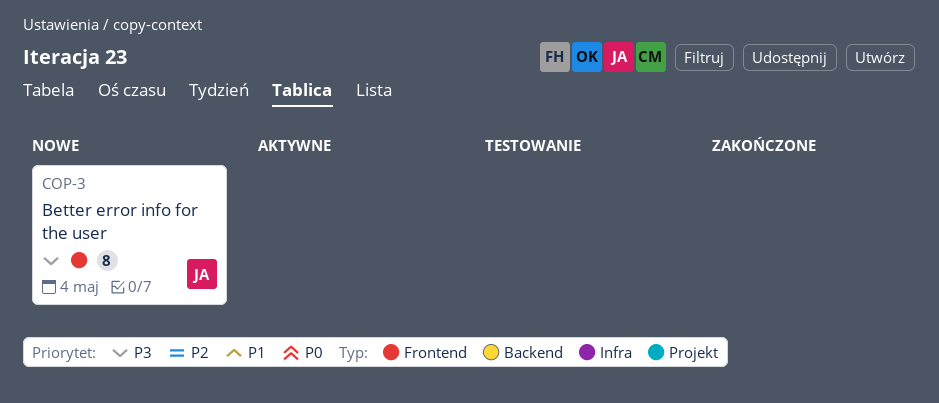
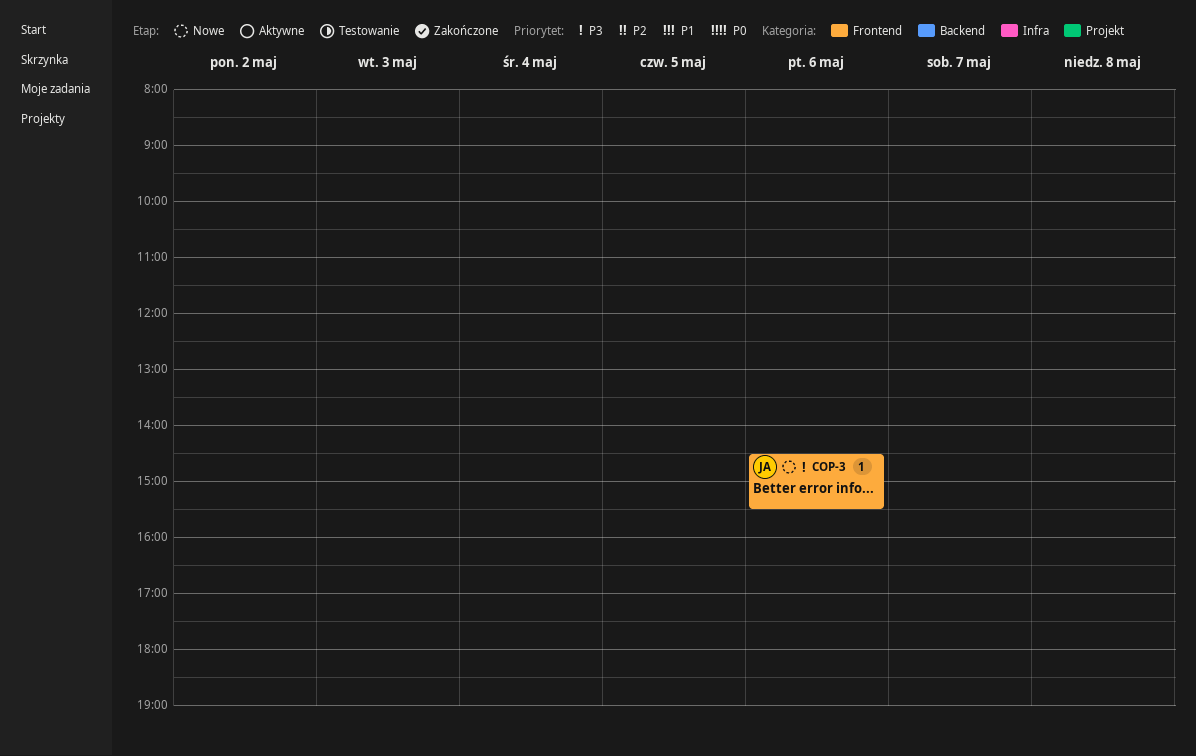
COP-3, estimate: 8 -> 1
COP-3, day: May 4 -> May 6

